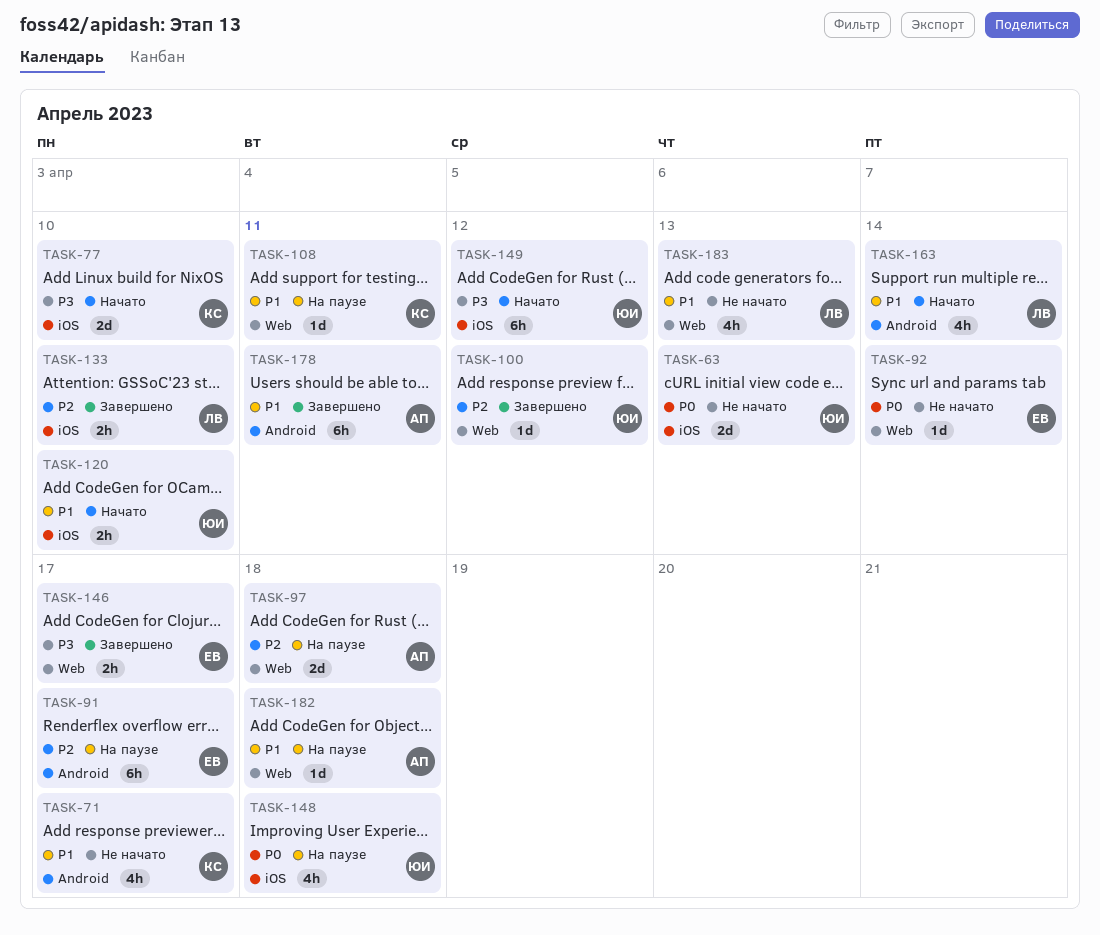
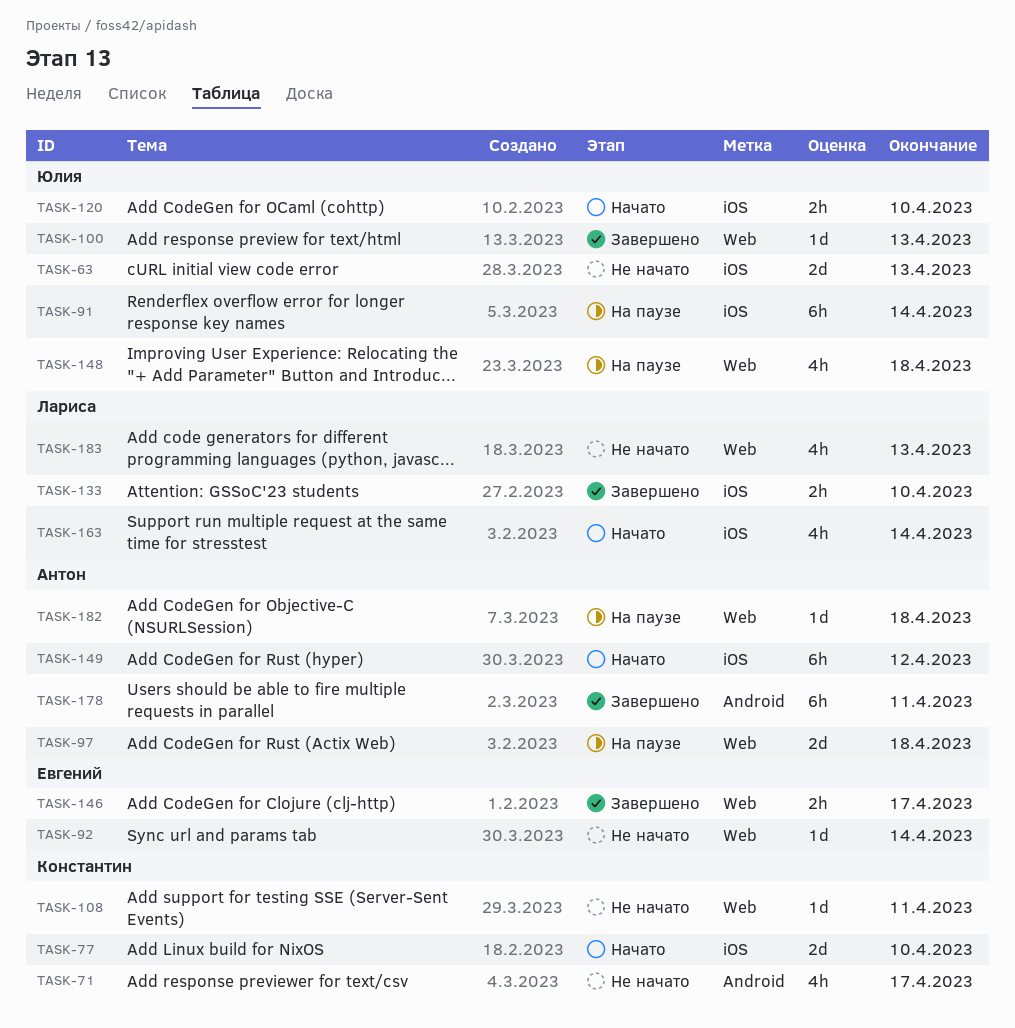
TASK-91, owner: Евгений -> Юлия
TASK-91, label: Android -> iOS
TASK-91, due: Apr 17 -> Apr 14
TASK-100, due: Apr 12 -> Apr 13
TASK-108, status: На паузе -> Не начато
TASK-148, label: iOS -> Web
TASK-149, owner: Юлия -> Антон
TASK-163, label: Android -> iOS

